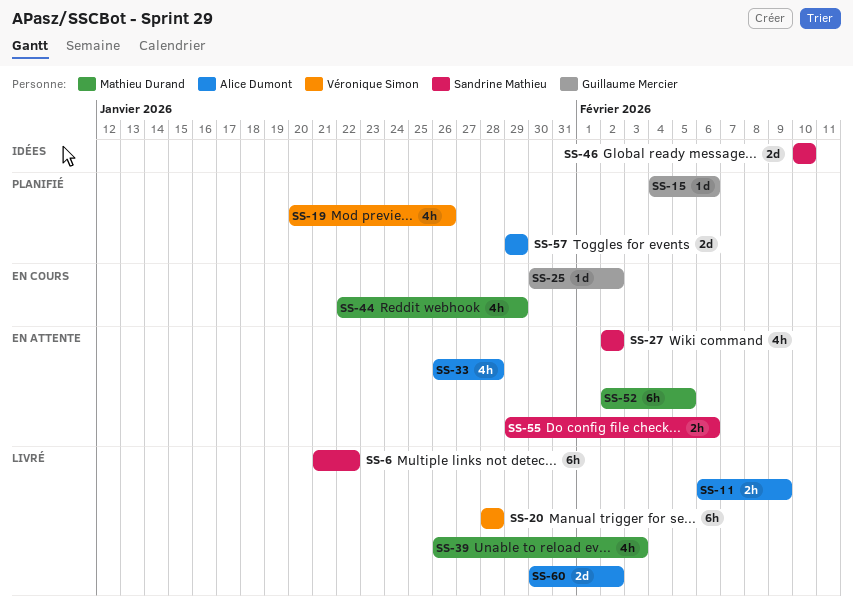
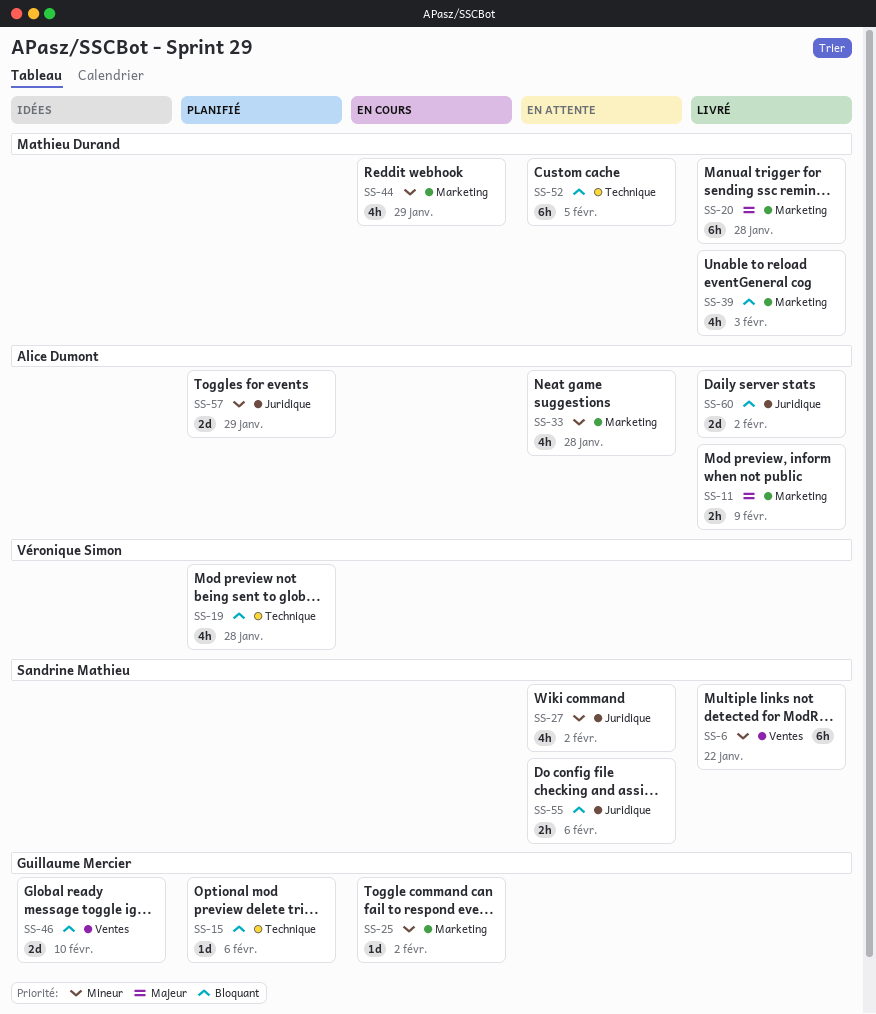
SS-19, due: Jan 26 -> Jan 28
SS-20, owner: Véronique Simon -> Mathieu Durand
SS-46, owner: Sandrine Mathieu -> Guillaume Mercier

